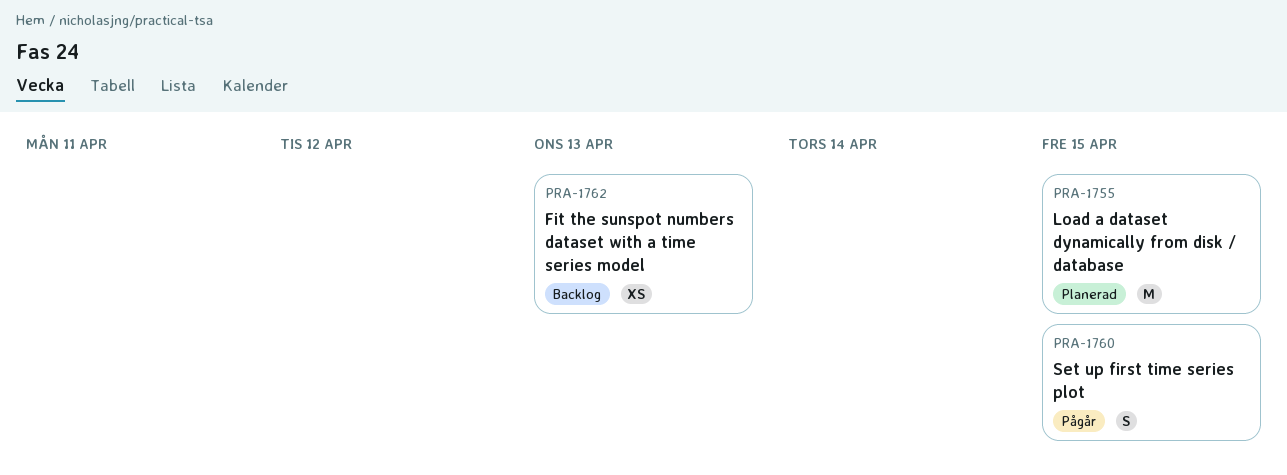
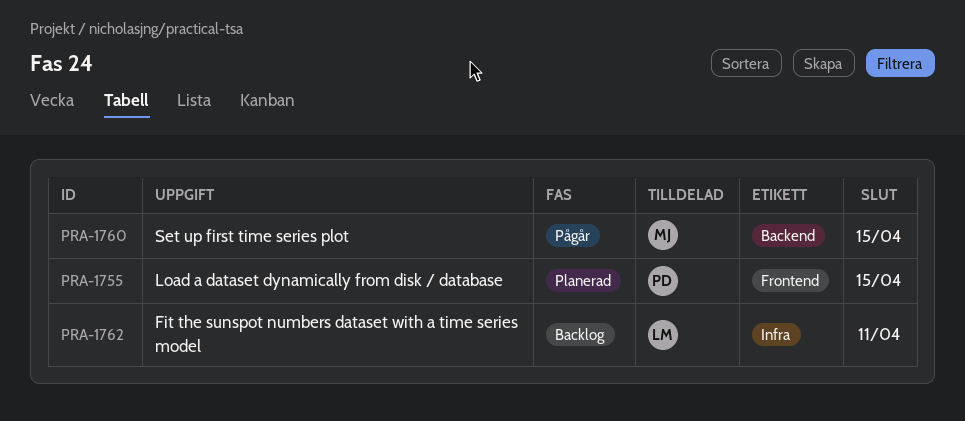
PRA-1762, due: Apr 13 -> Apr 11

